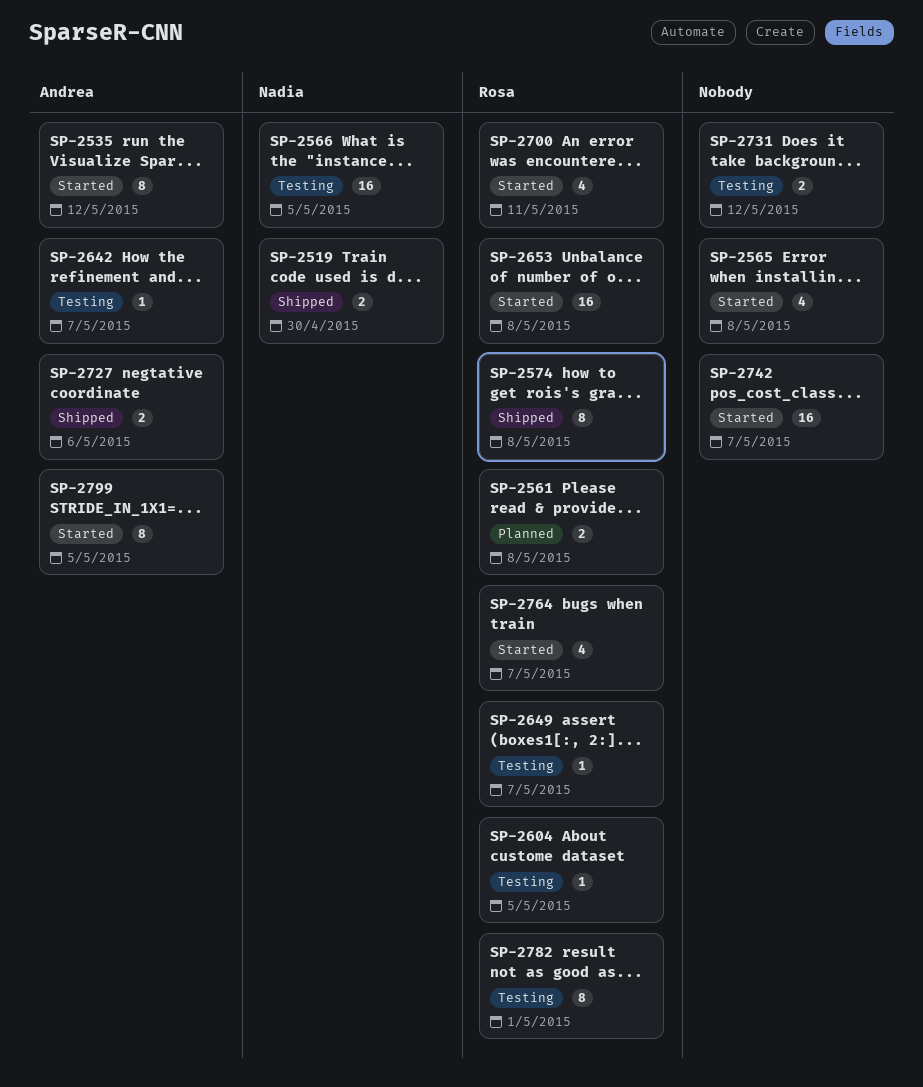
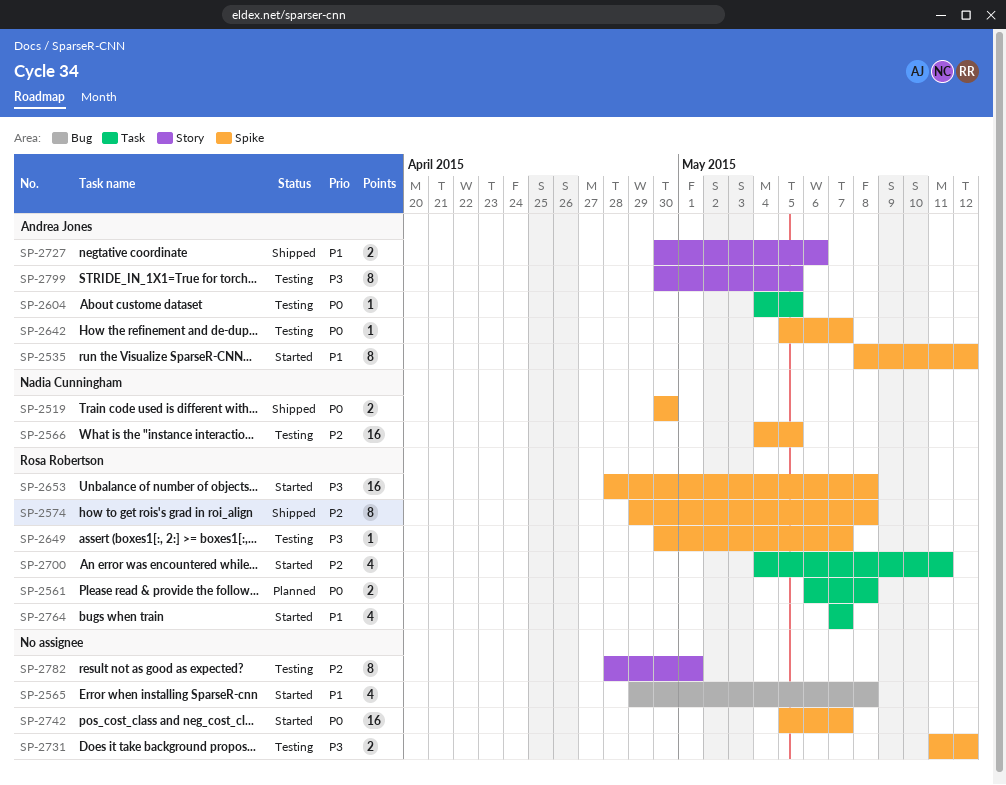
SP-2604, owner: Rosa Robertson -> Andrea Jones
SP-2782, owner: Rosa Robertson -> none
SP-2799, status: Started -> Testing

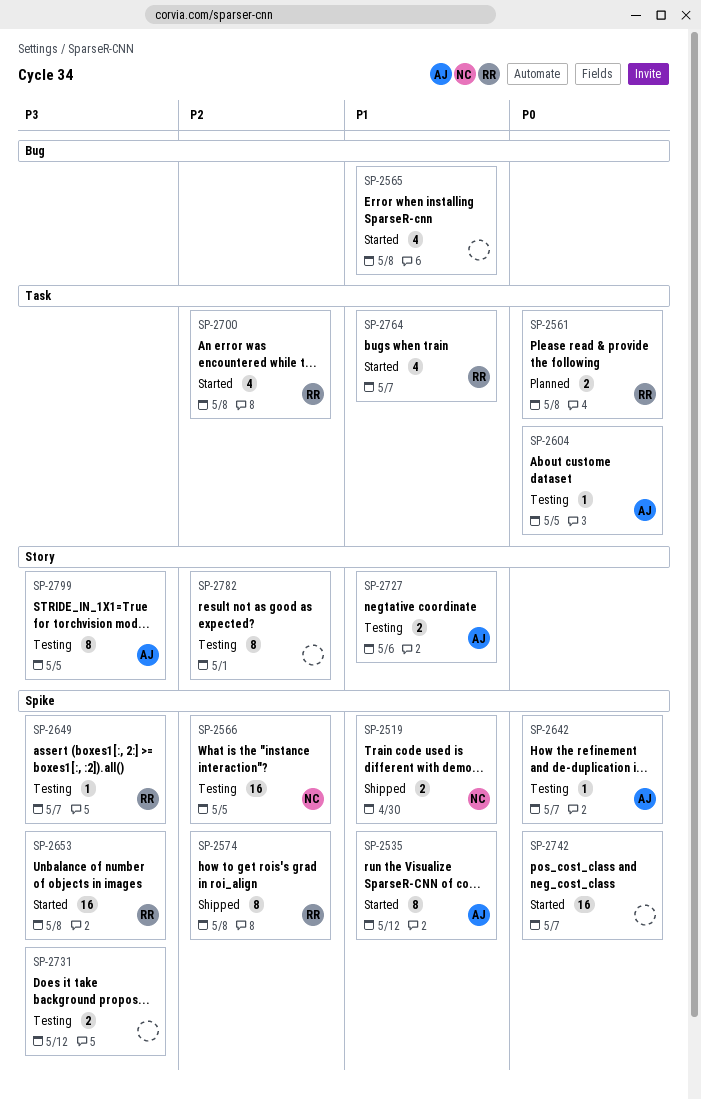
SP-2519, priority: P0 -> P1
SP-2700, due: May 11 -> May 8
SP-2727, status: Shipped -> Testing

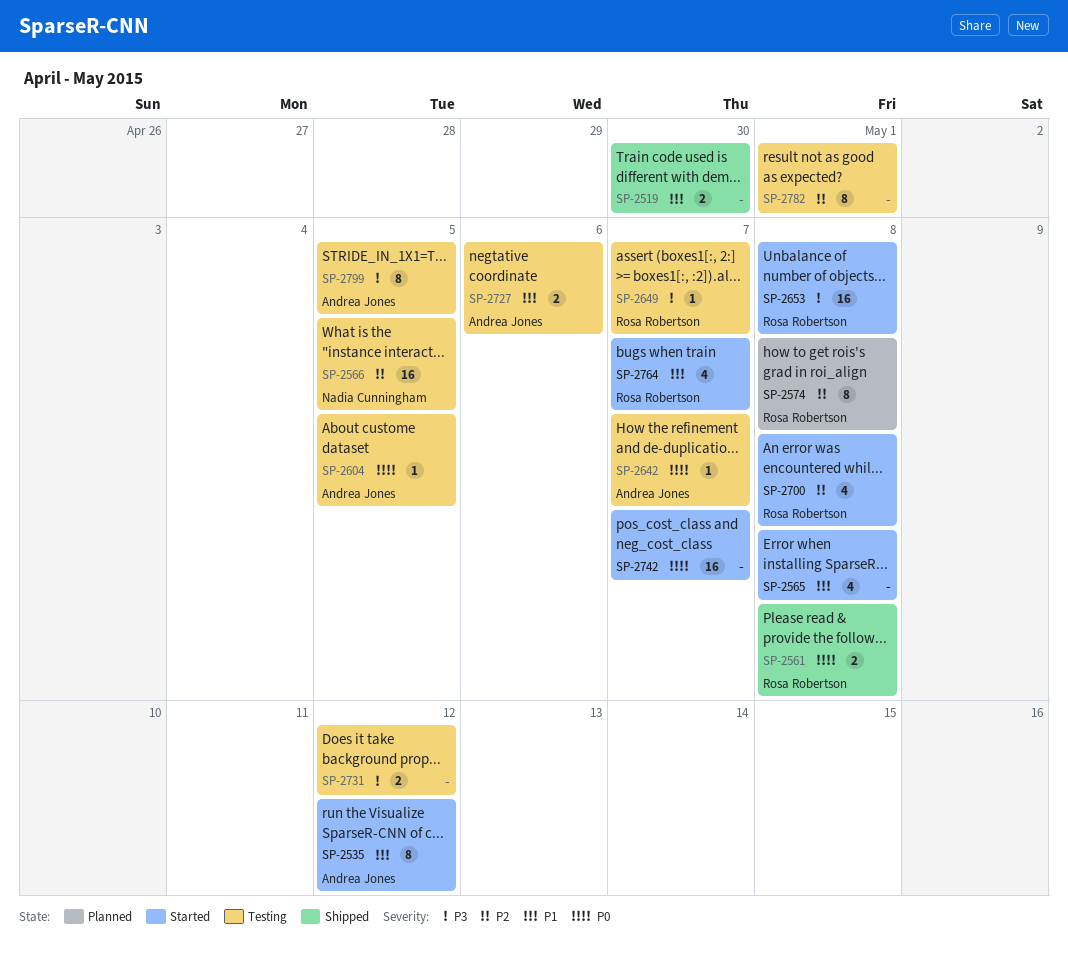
SP-2519, owner: Nadia Cunningham -> none
SP-2561, status: Planned -> Shipped
SP-2574, status: Shipped -> Planned

